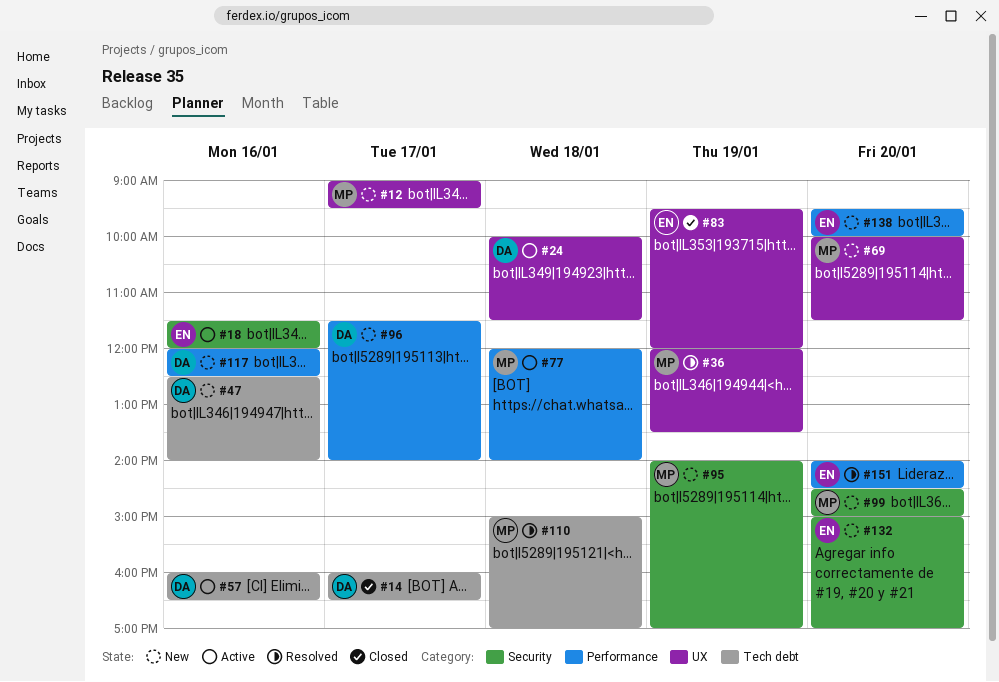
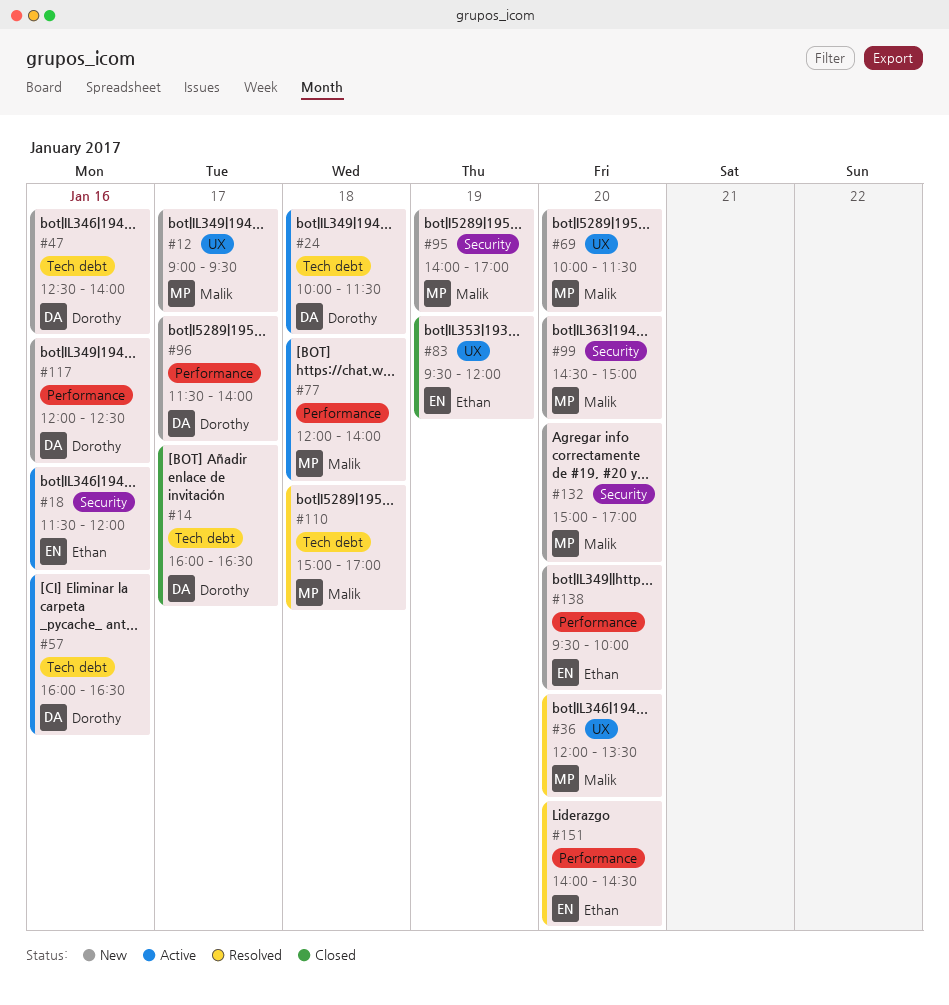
#24, label: UX -> Tech debt
#36, day: Jan 19 -> Jan 20
#132, owner: Ethan -> Malik

